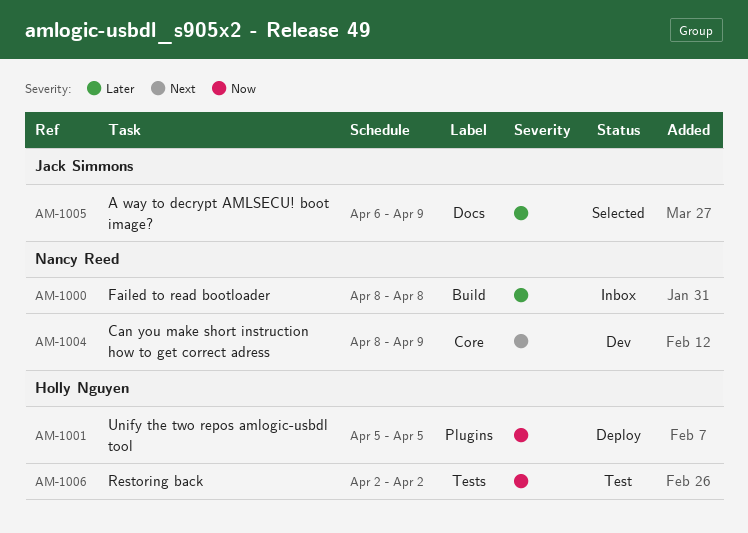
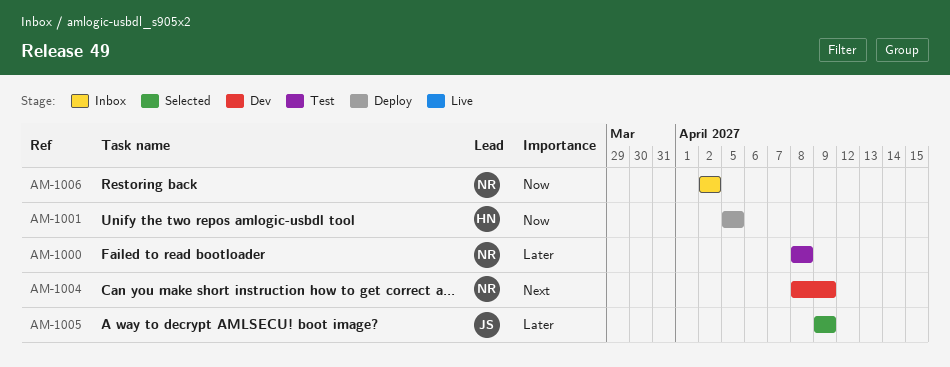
AM-1000, status: Inbox -> Test
AM-1005, start: Apr 6 -> Apr 9
AM-1006, status: Test -> Inbox
AM-1006, owner: Holly Nguyen -> Nancy Reed

